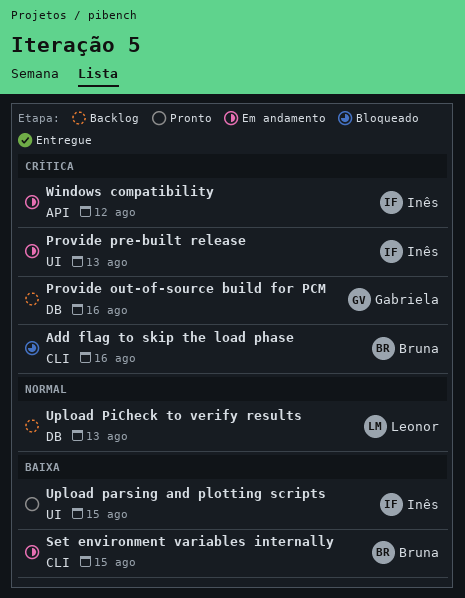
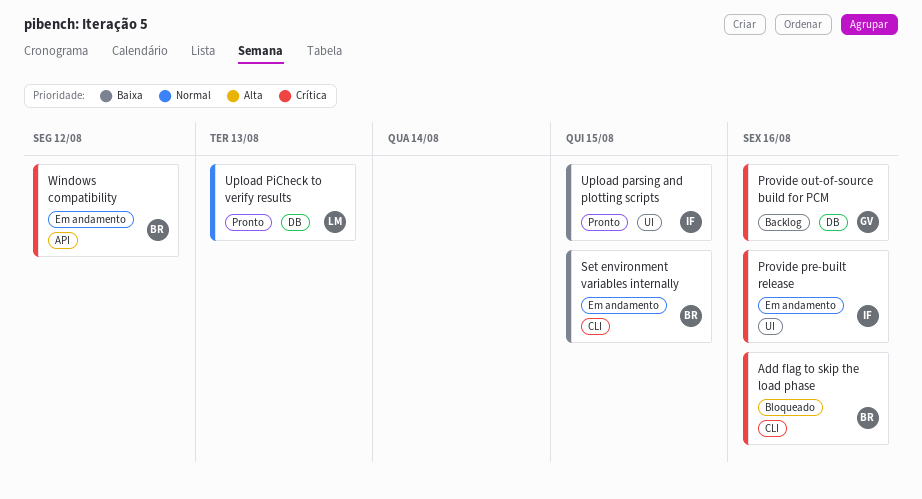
Provide pre-built release, due: Aug 13 -> Aug 16
Upload PiCheck to verify results, status: Backlog -> Pronto
Windows compatibility, owner: Inês -> Bruna

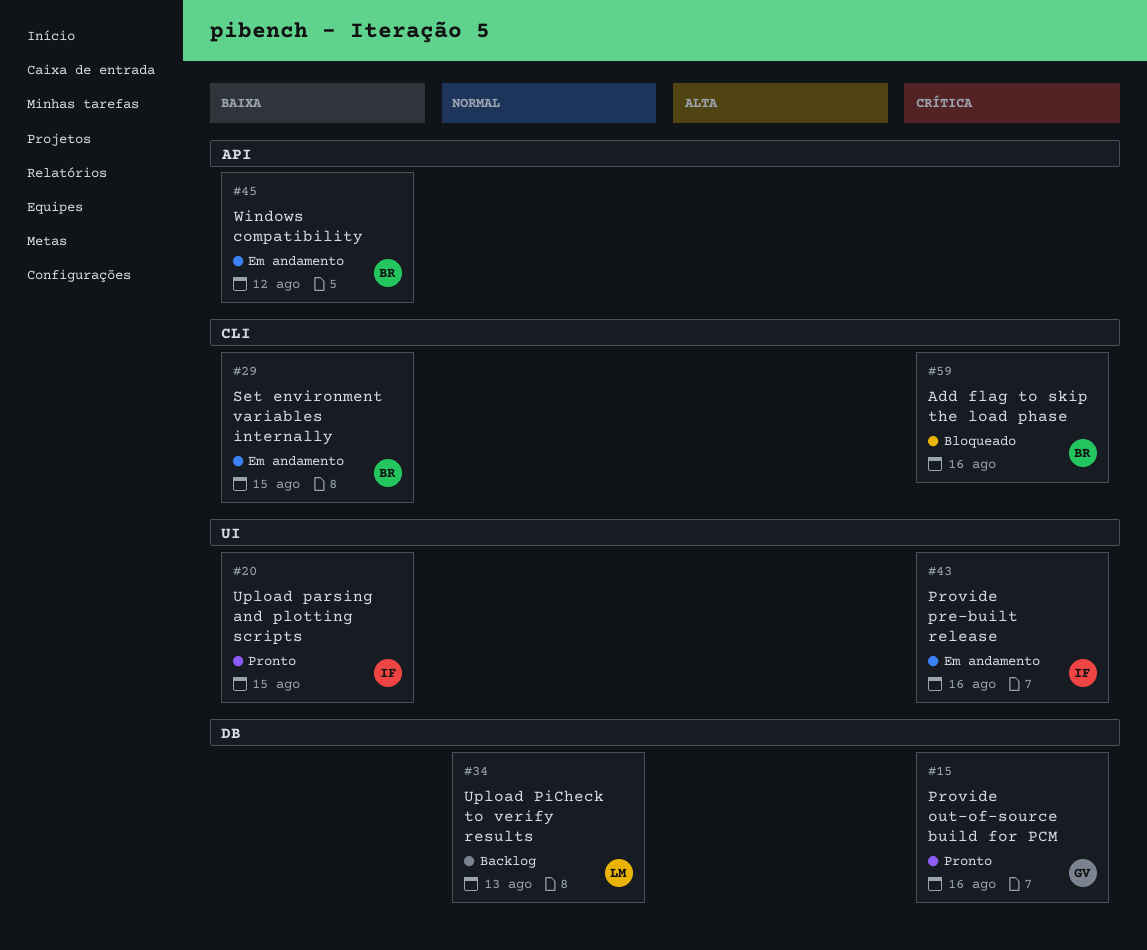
Provide out-of-source build for PCM, status: Backlog -> Pronto
Upload PiCheck to verify results, status: Pronto -> Backlog
Windows compatibility, priority: Crítica -> Baixa

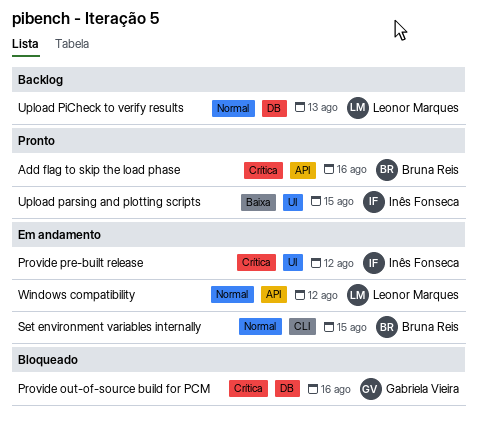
Add flag to skip the load phase, status: Bloqueado -> Pronto
Add flag to skip the load phase, label: CLI -> API
Provide out-of-source build for PCM, status: Pronto -> Bloqueado
Provide pre-built release, due: Aug 16 -> Aug 12
Set environment variables internally, priority: Baixa -> Normal
Windows compatibility, owner: Bruna Reis -> Leonor Marques
Windows compatibility, priority: Baixa -> Normal

